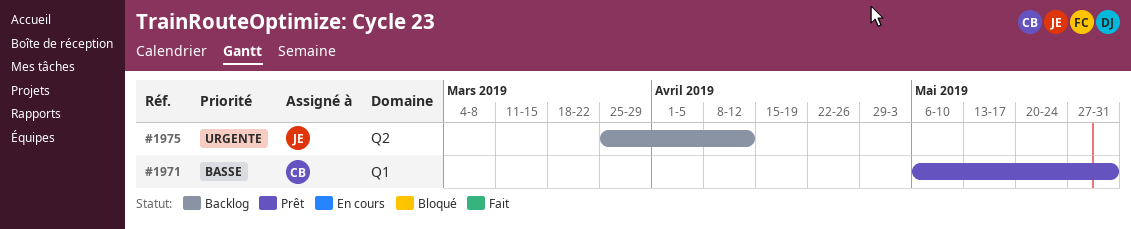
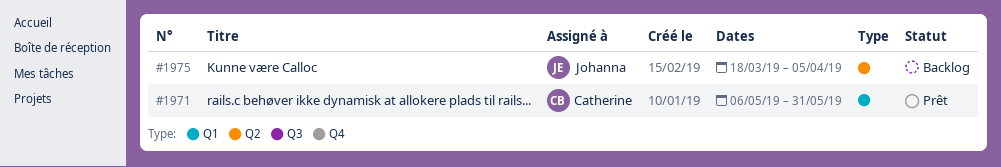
#1975, start: Mar 25 -> Mar 18
#1975, due: Apr 12 -> Apr 5

